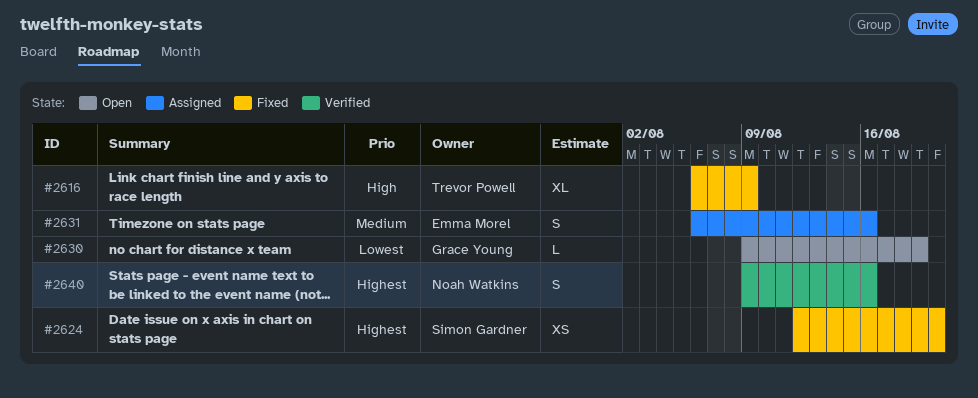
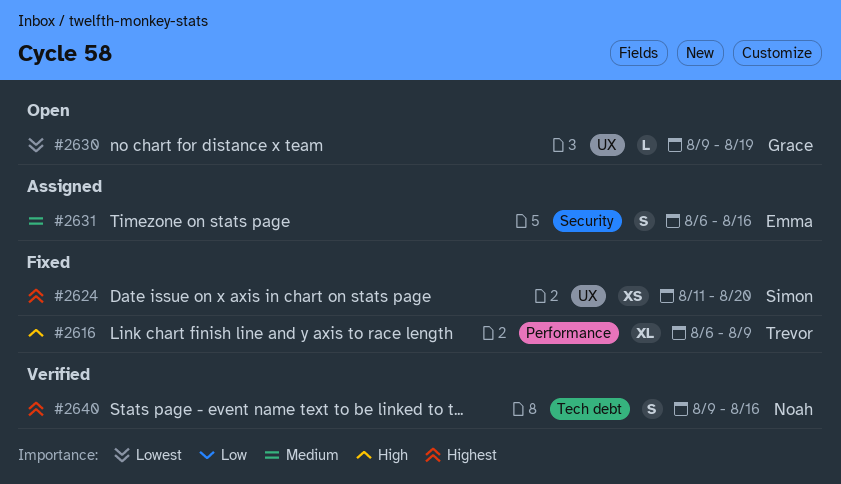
#2624, start: Aug 12 -> Aug 11

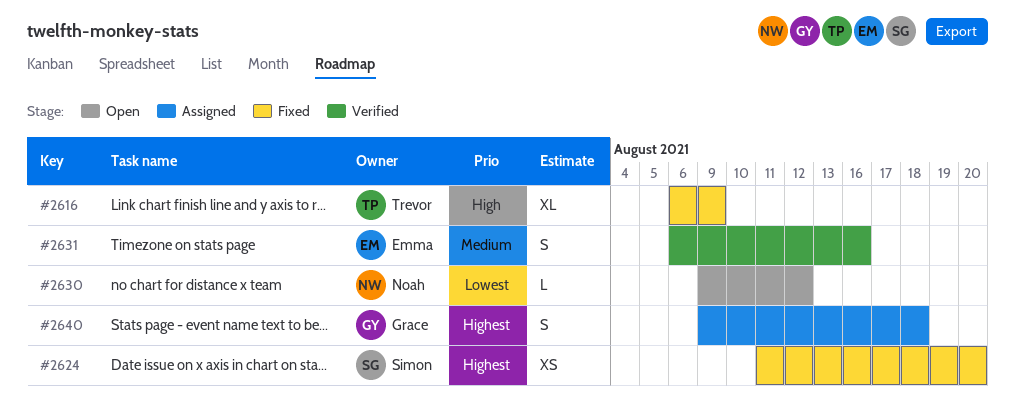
#2630, owner: Grace -> Noah
#2630, due: Aug 19 -> Aug 12
#2631, status: Assigned -> Verified
#2640, status: Verified -> Assigned
#2640, owner: Noah -> Grace
#2640, due: Aug 16 -> Aug 18

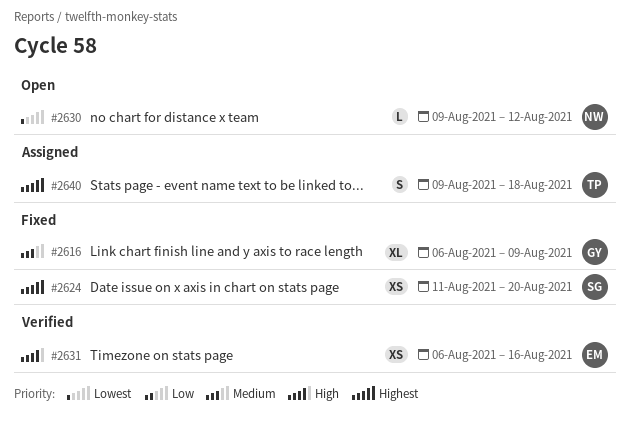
#2616, owner: Trevor -> Grace
#2616, priority: High -> Medium
#2631, priority: Medium -> High
#2631, estimate: S -> XS
#2640, owner: Grace -> Trevor

